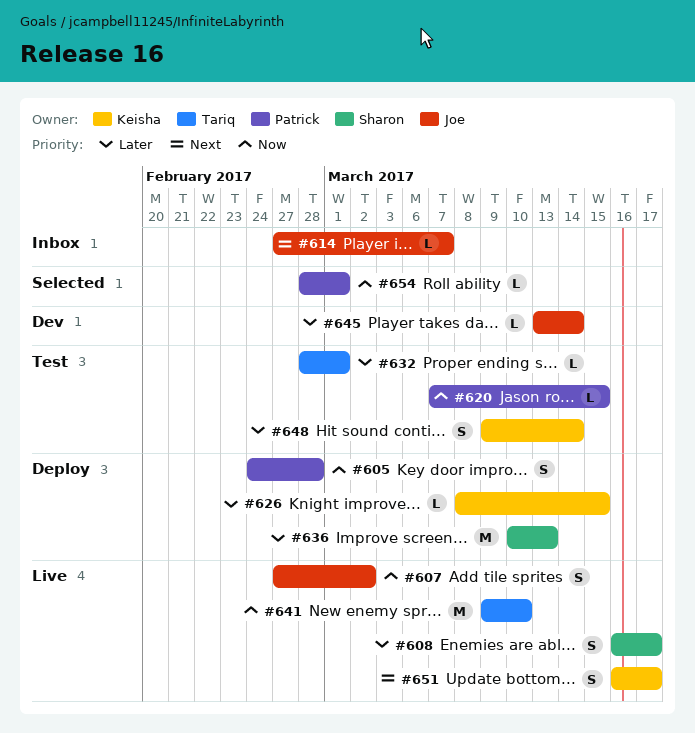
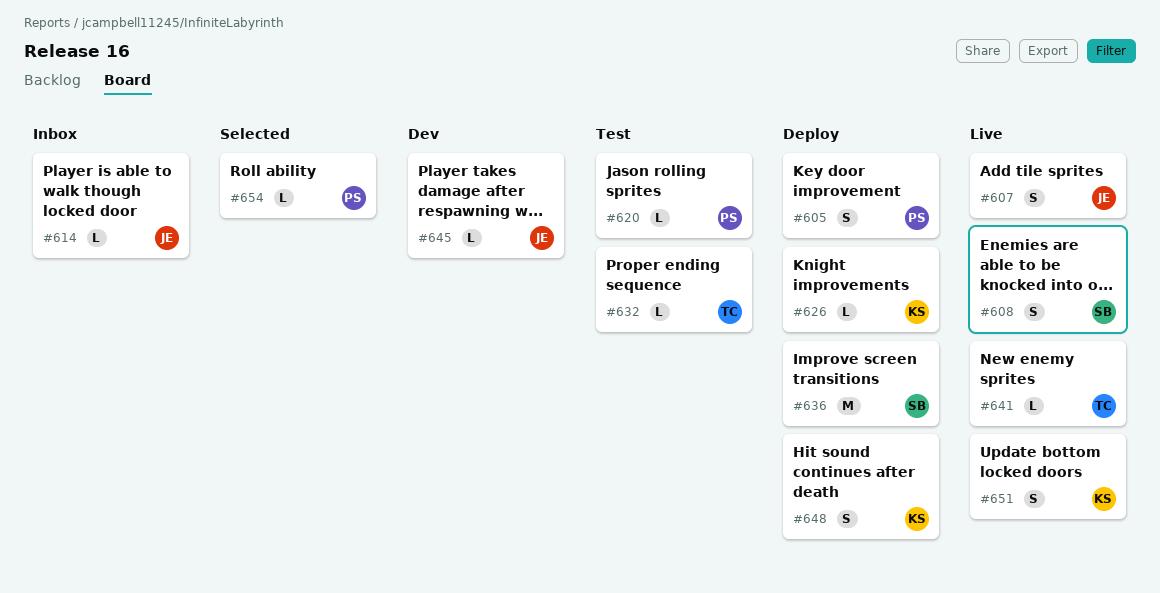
#641, estimate: M -> L
#648, status: Test -> Deploy

